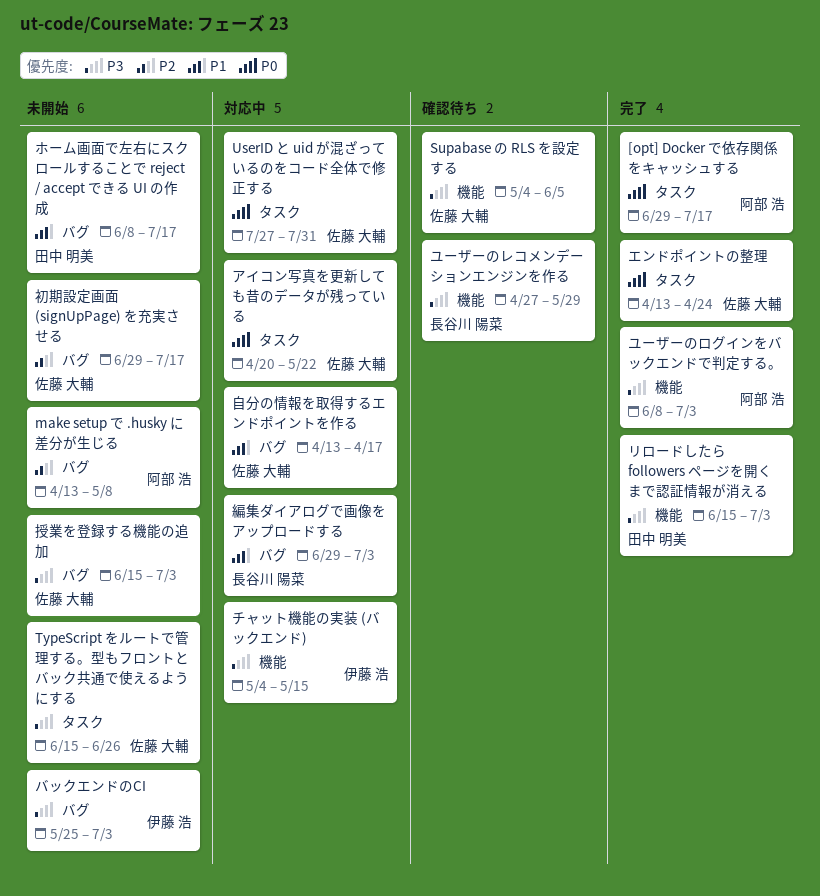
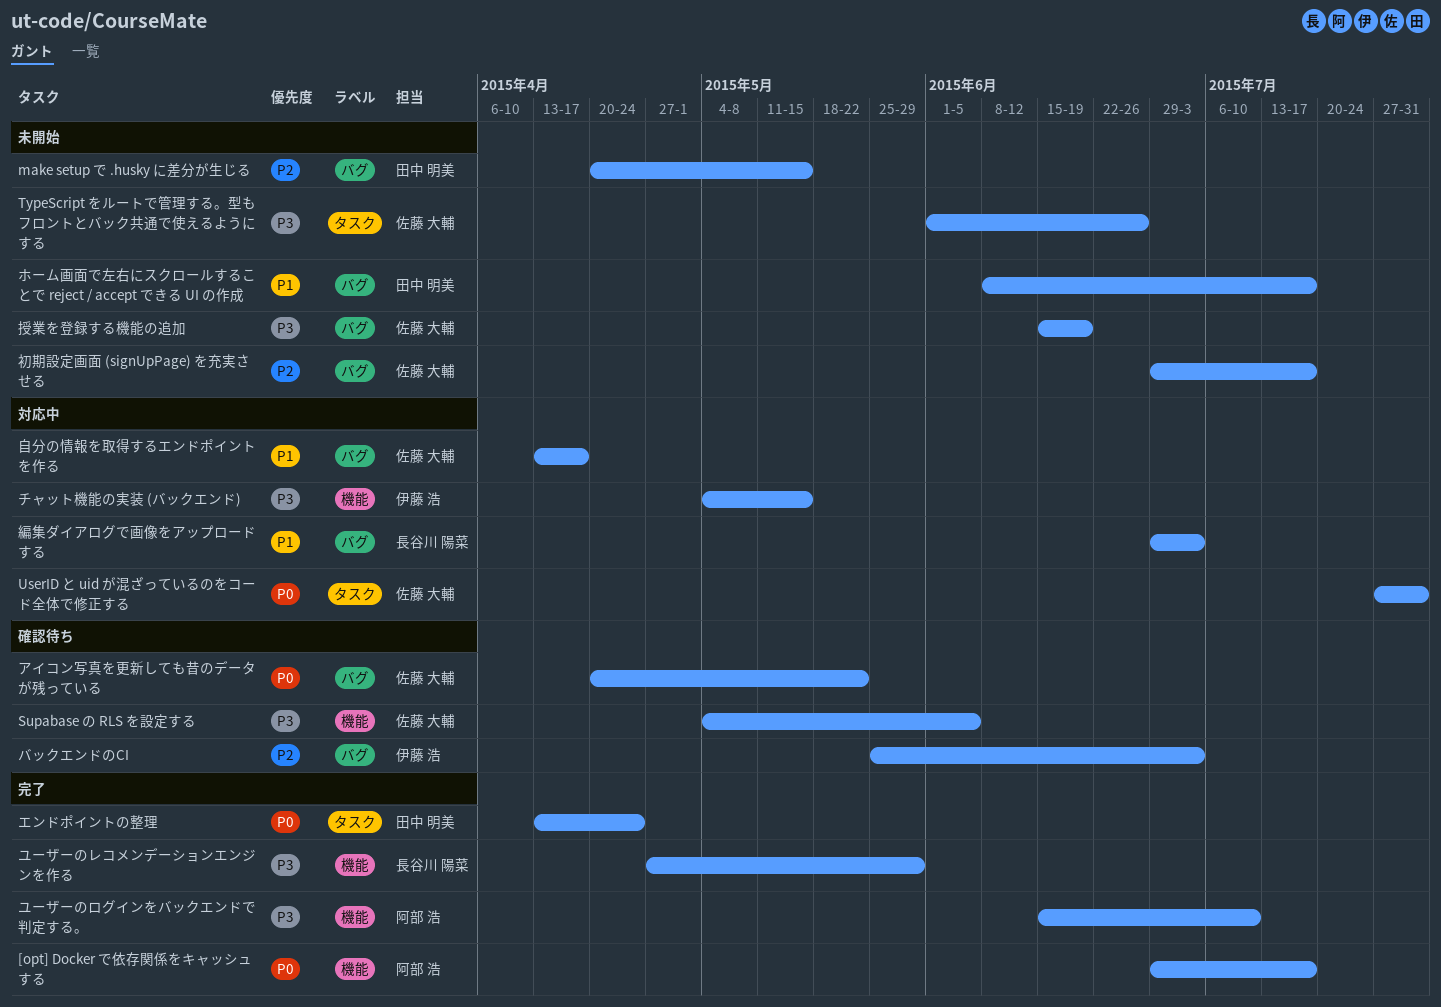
[opt] Docker で依存関係をキャッシュする, label: タスク -> 機能
make setup で .husky に差分が生じる, owner: 阿部 浩 -> 田中 明美
make setup で .husky に差分が生じる, start: Apr 13 -> Apr 20
make setup で .husky に差分が生じる, due: May 8 -> May 15
TypeScript をルートで管理する。型もフロントとバック共通で使えるようにする, start: Jun 15 -> Jun 1
アイコン写真を更新しても昔のデータが残っている, status: 対応中 -> 確認待ち
アイコン写真を更新しても昔のデータが残っている, label: タスク -> バグ
エンドポイントの整理, owner: 佐藤 大輔 -> 田中 明美
バックエンドのCI, status: 未開始 -> 確認待ち
バックエンドのCI, priority: P3 -> P2
ユーザーのレコメンデーションエンジンを作る, status: 確認待ち -> 完了
ユーザーのログインをバックエンドで判定する。, start: Jun 8 -> Jun 15
ユーザーのログインをバックエンドで判定する。, due: Jul 3 -> Jul 10
リロードしたら followers ページを開くまで認証情報が消える: present -> none
授業を登録する機能の追加, due: Jul 3 -> Jun 19

